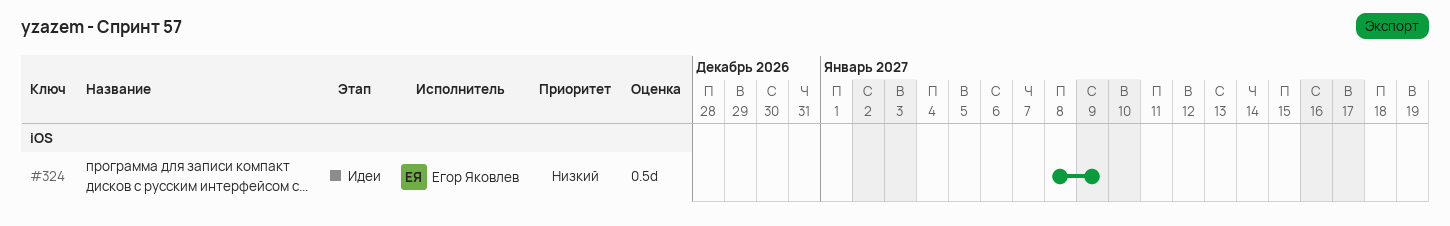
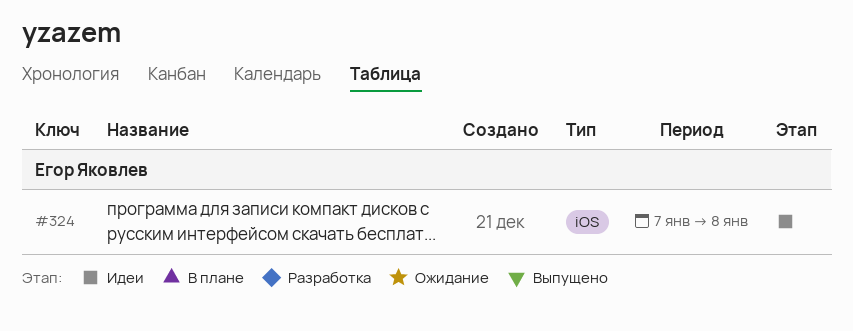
#324, start: Jan 8 -> Jan 7
#324, due: Jan 9 -> Jan 8

